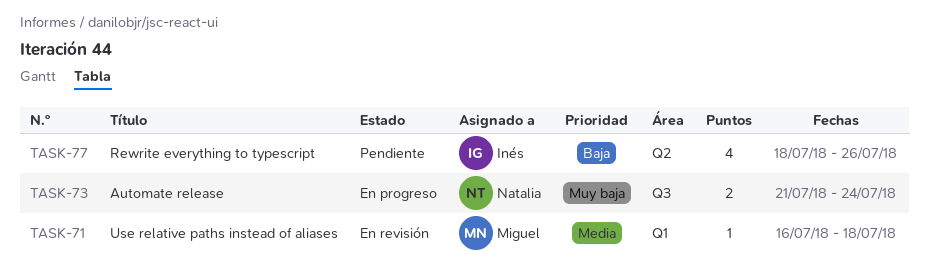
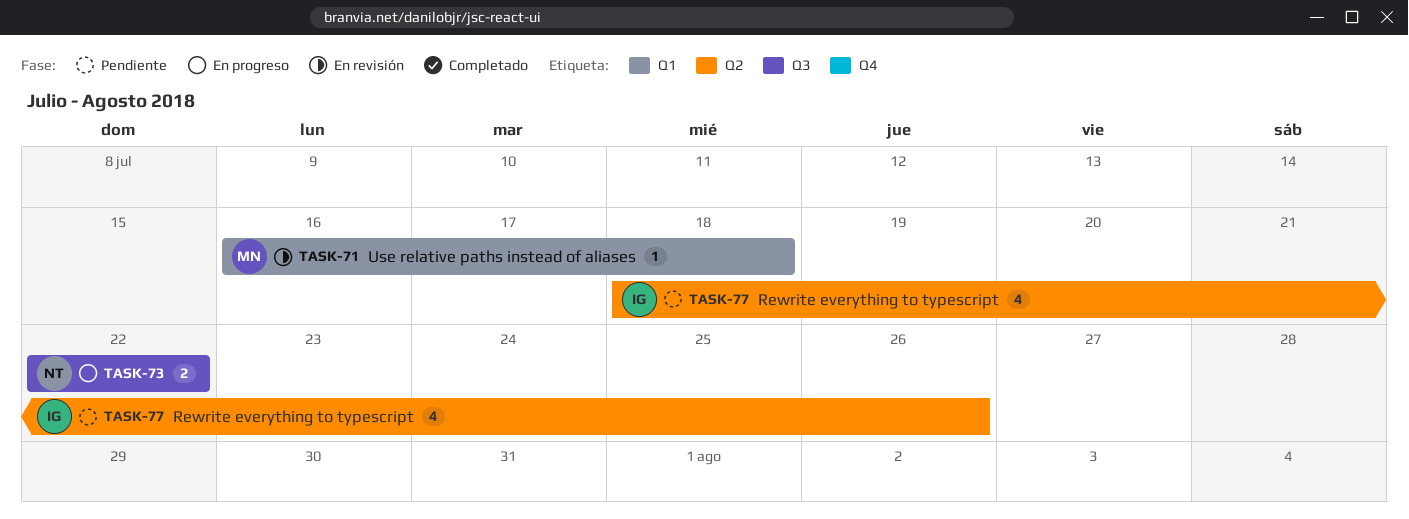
TASK-73, start: Jul 21 -> Jul 22
TASK-73, due: Jul 24 -> Jul 22

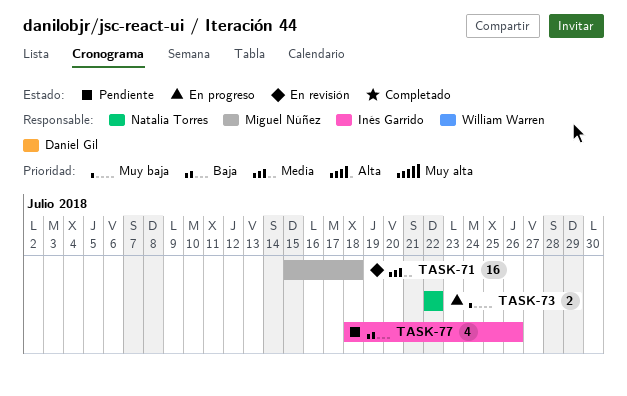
TASK-71, estimate: 1 -> 16
TASK-71, start: Jul 16 -> Jul 15

